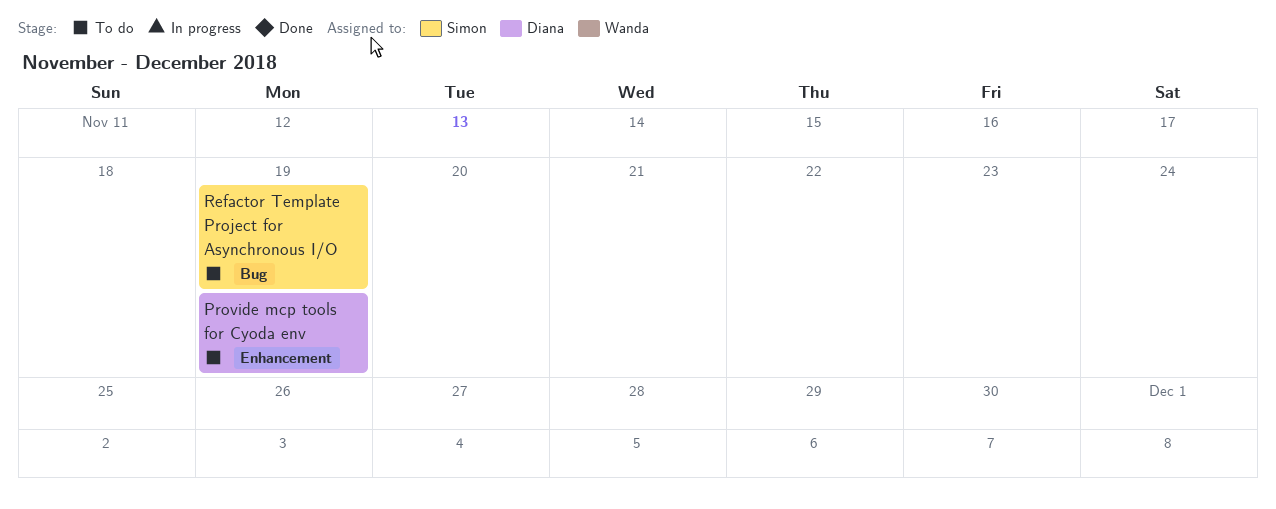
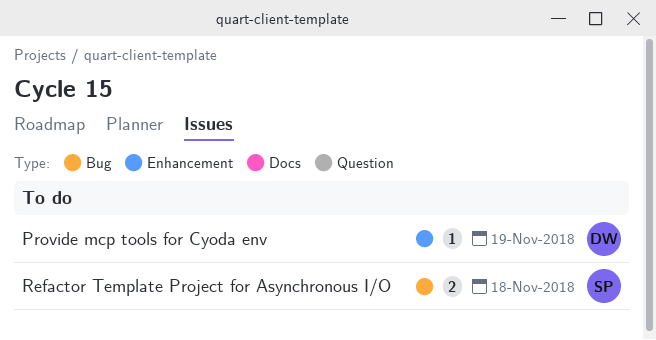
Refactor Template Project for Asynchronous I/O, due: Nov 19 -> Nov 18

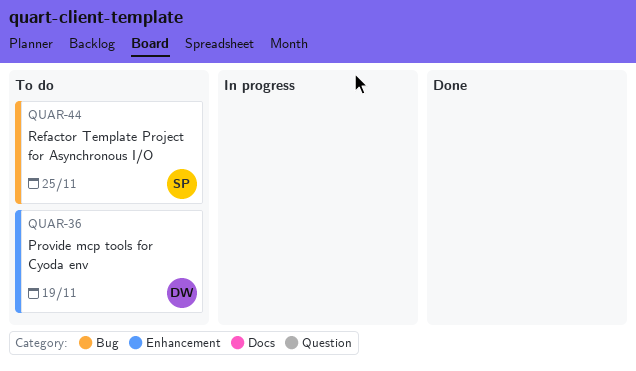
Refactor Template Project for Asynchronous I/O, due: Nov 18 -> Nov 25

